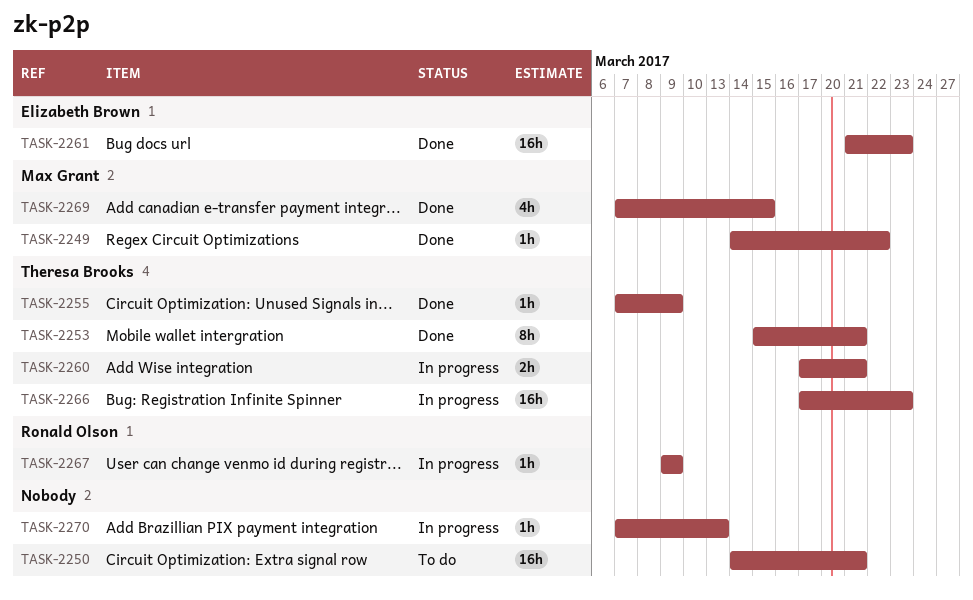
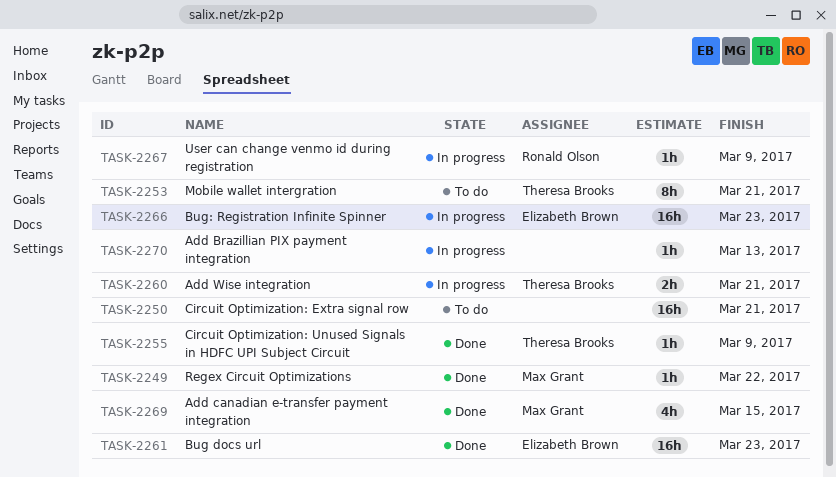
TASK-2253, status: Done -> To do
TASK-2266, owner: Theresa Brooks -> Elizabeth Brown

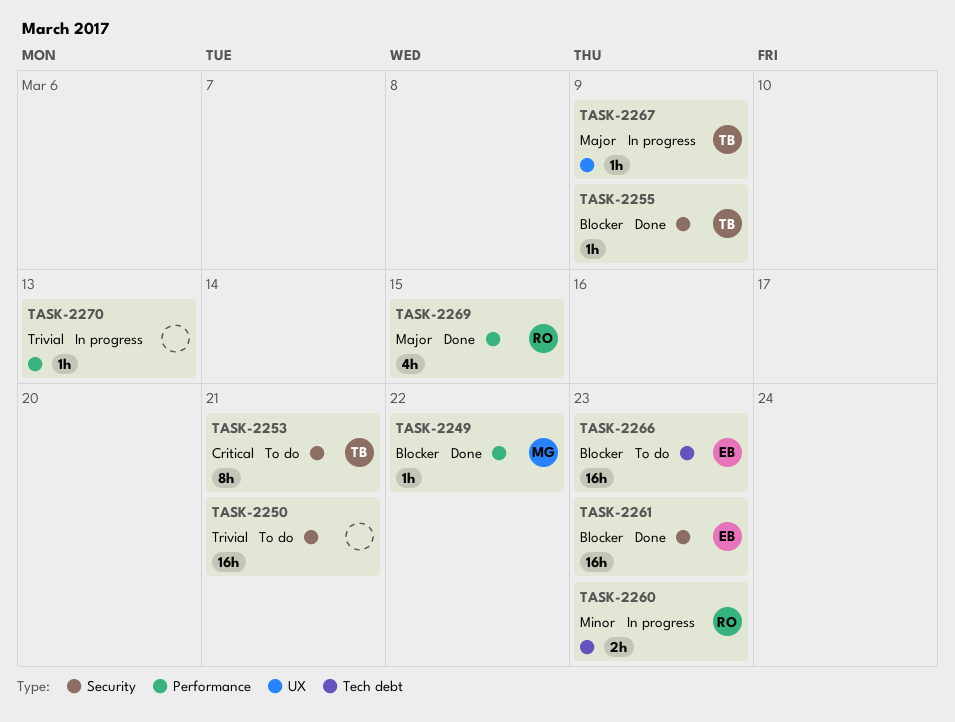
TASK-2260, owner: Theresa Brooks -> Ronald Olson
TASK-2260, due: Mar 21 -> Mar 23
TASK-2266, status: In progress -> To do
TASK-2267, owner: Ronald Olson -> Theresa Brooks
TASK-2269, owner: Max Grant -> Ronald Olson

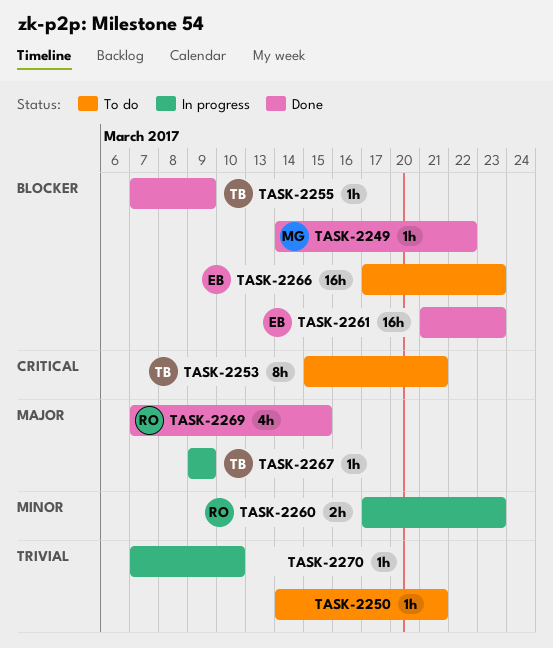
TASK-2250, estimate: 16h -> 1h
TASK-2270, due: Mar 13 -> Mar 10

